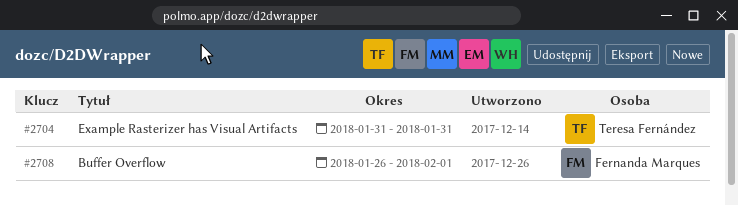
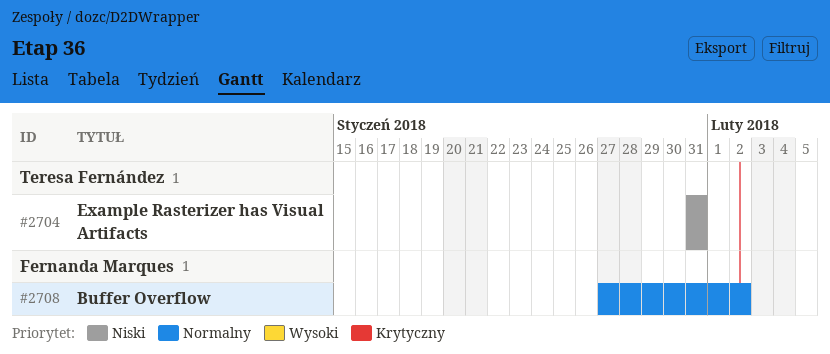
#2708, start: Jan 26 -> Jan 27
#2708, due: Feb 1 -> Feb 2

